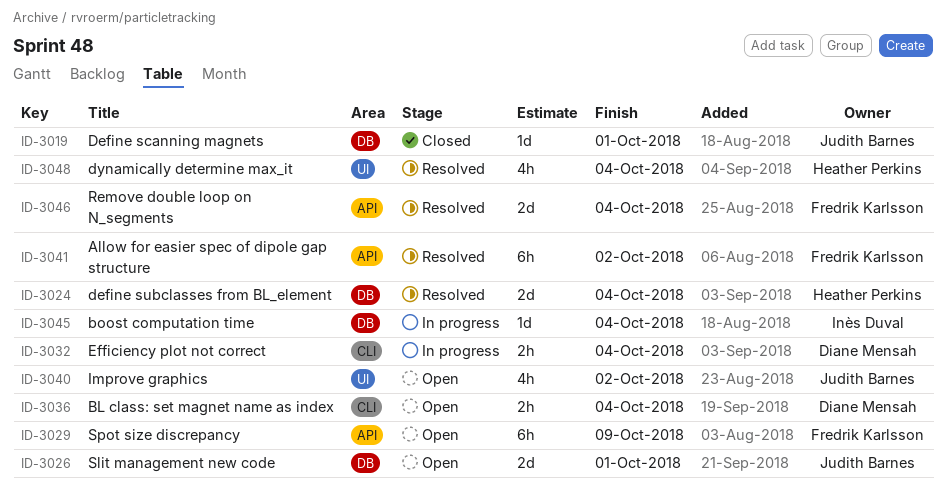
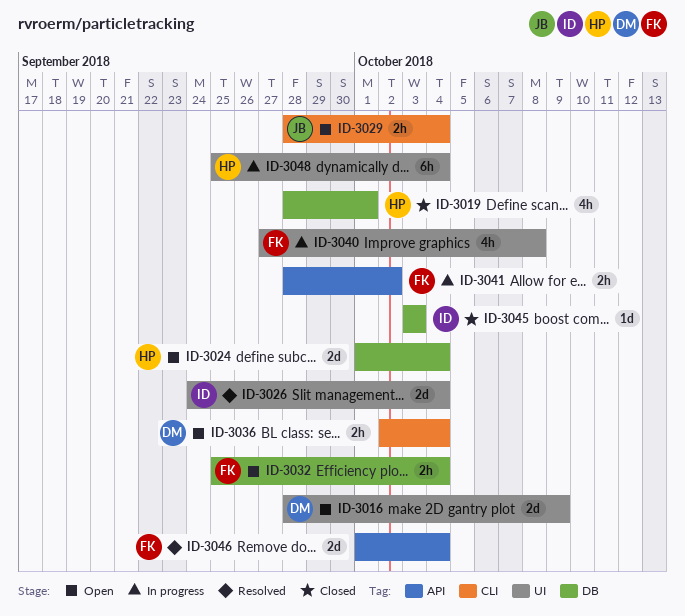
ID-3016: none -> present
ID-3019, owner: Judith Barnes -> Heather Perkins
ID-3019, estimate: 1d -> 4h
ID-3024, status: Resolved -> Open
ID-3026, status: Open -> Resolved
ID-3026, owner: Judith Barnes -> Inès Duval
ID-3026, label: DB -> UI
ID-3026, due: Oct 1 -> Oct 4
ID-3029, owner: Fredrik Karlsson -> Judith Barnes
ID-3029, label: API -> CLI
ID-3029, estimate: 6h -> 2h
ID-3029, due: Oct 9 -> Oct 4
ID-3032, status: In progress -> Open
ID-3032, owner: Diane Mensah -> Fredrik Karlsson
ID-3032, label: CLI -> DB
ID-3040, status: Open -> In progress
ID-3040, owner: Judith Barnes -> Fredrik Karlsson
ID-3040, due: Oct 2 -> Oct 8
ID-3041, status: Resolved -> In progress
ID-3041, estimate: 6h -> 2h
ID-3045, status: In progress -> Closed
ID-3045, due: Oct 4 -> Oct 3
ID-3048, status: Resolved -> In progress
ID-3048, estimate: 4h -> 6h

